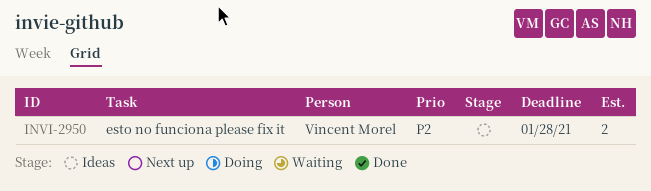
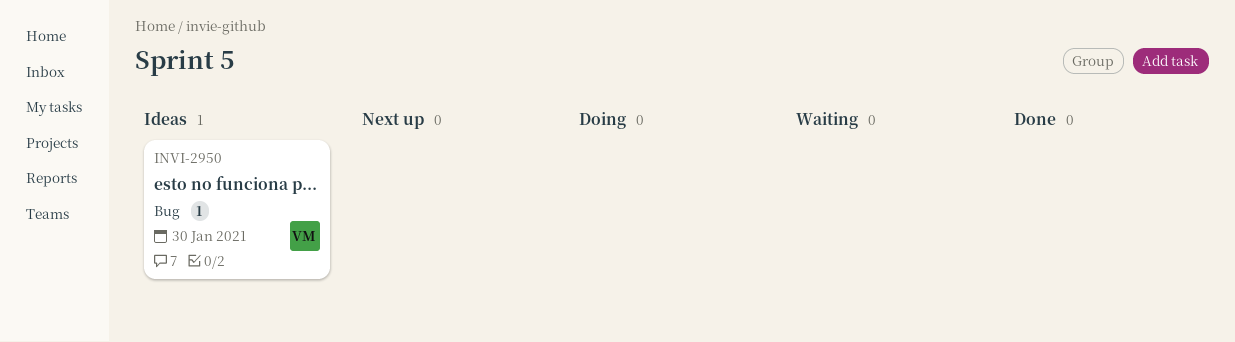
INVI-2950, estimate: 2 -> 1
INVI-2950, due: Jan 28 -> Jan 30

